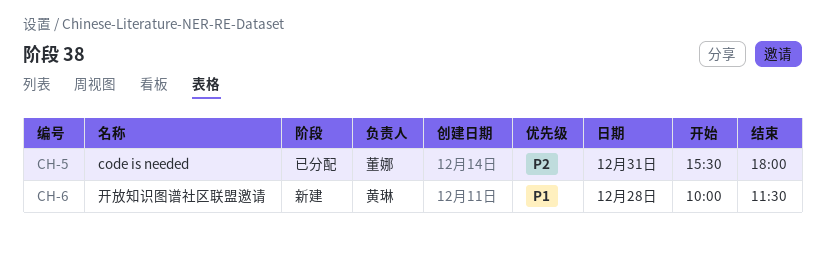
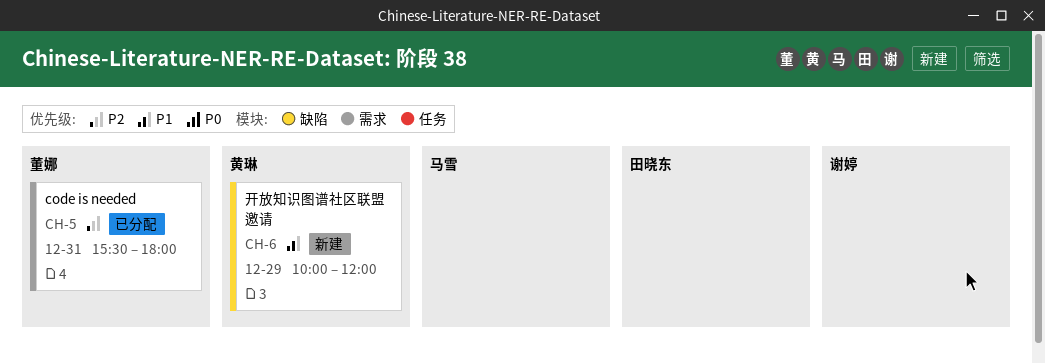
CH-6, day: Dec 28 -> Dec 29
CH-6, ends: 11:30 -> 12:00

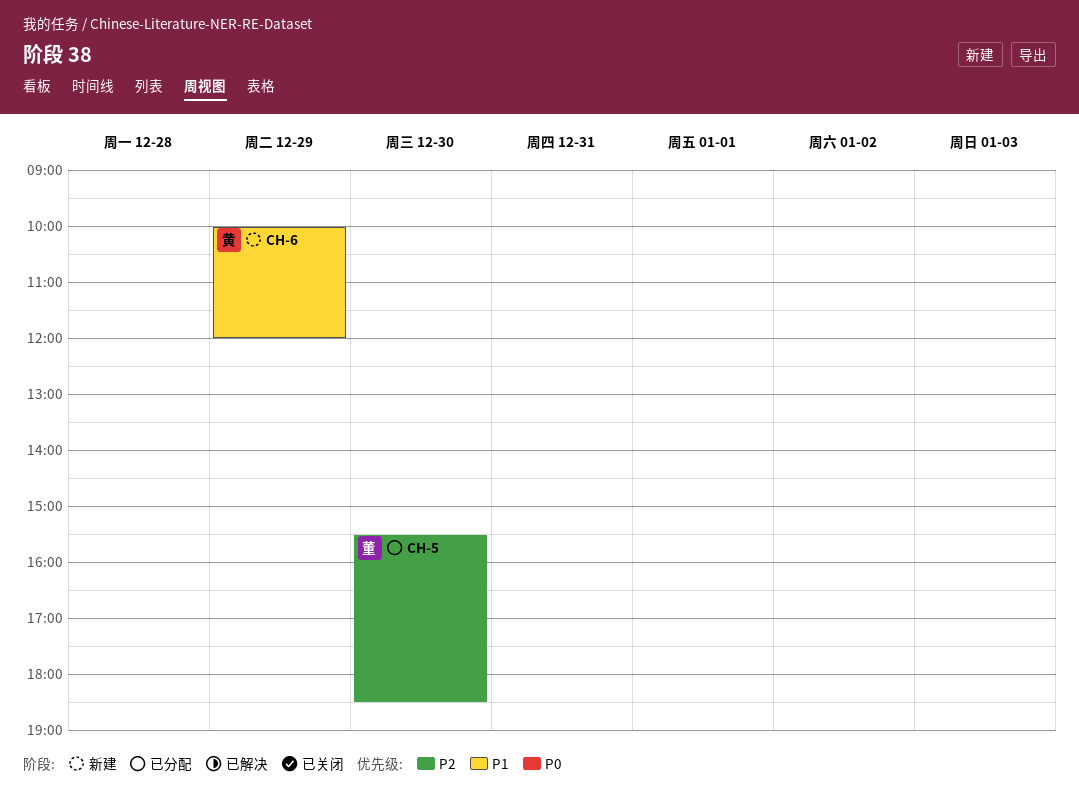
CH-5, day: Dec 31 -> Dec 30
CH-5, ends: 18:00 -> 18:30

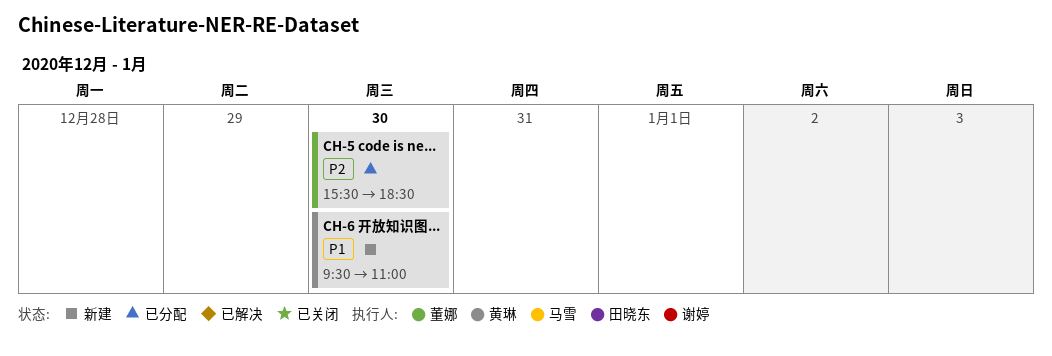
CH-6, day: Dec 29 -> Dec 30
CH-6, begins: 10:00 -> 09:30
CH-6, ends: 12:00 -> 11:00

